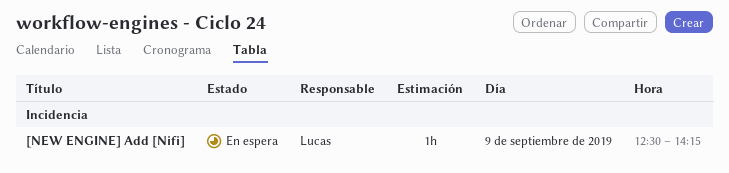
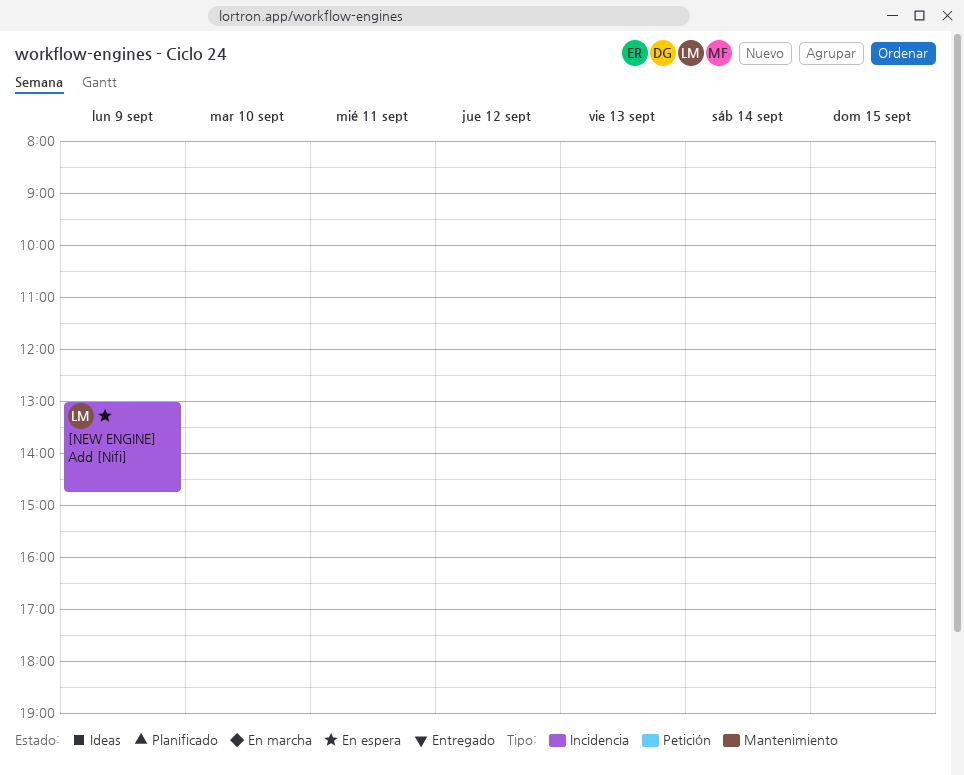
[NEW ENGINE] Add [Nifi], begins: 12:30 -> 13:00
[NEW ENGINE] Add [Nifi], ends: 14:15 -> 14:45

